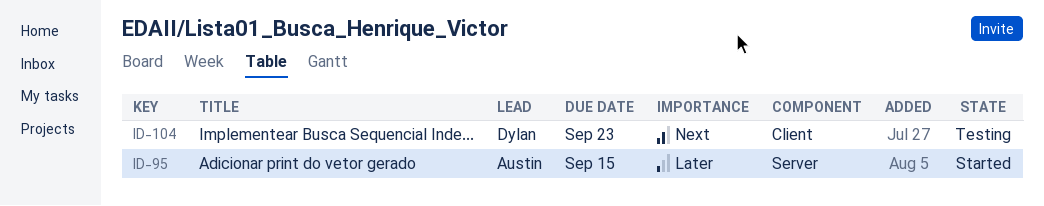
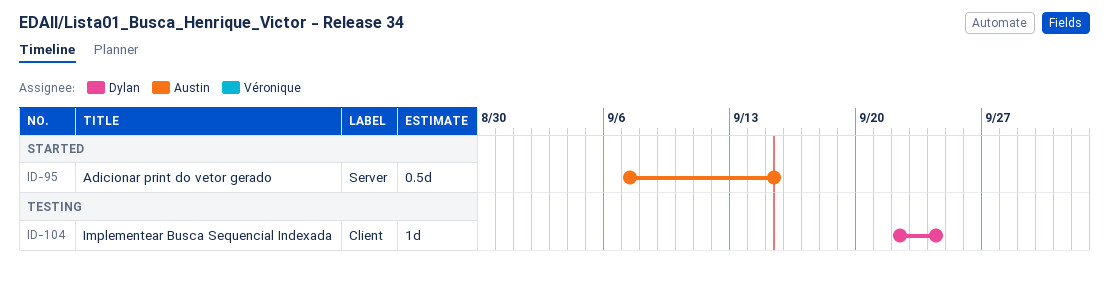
ID-104, due: Sep 23 -> Sep 24

